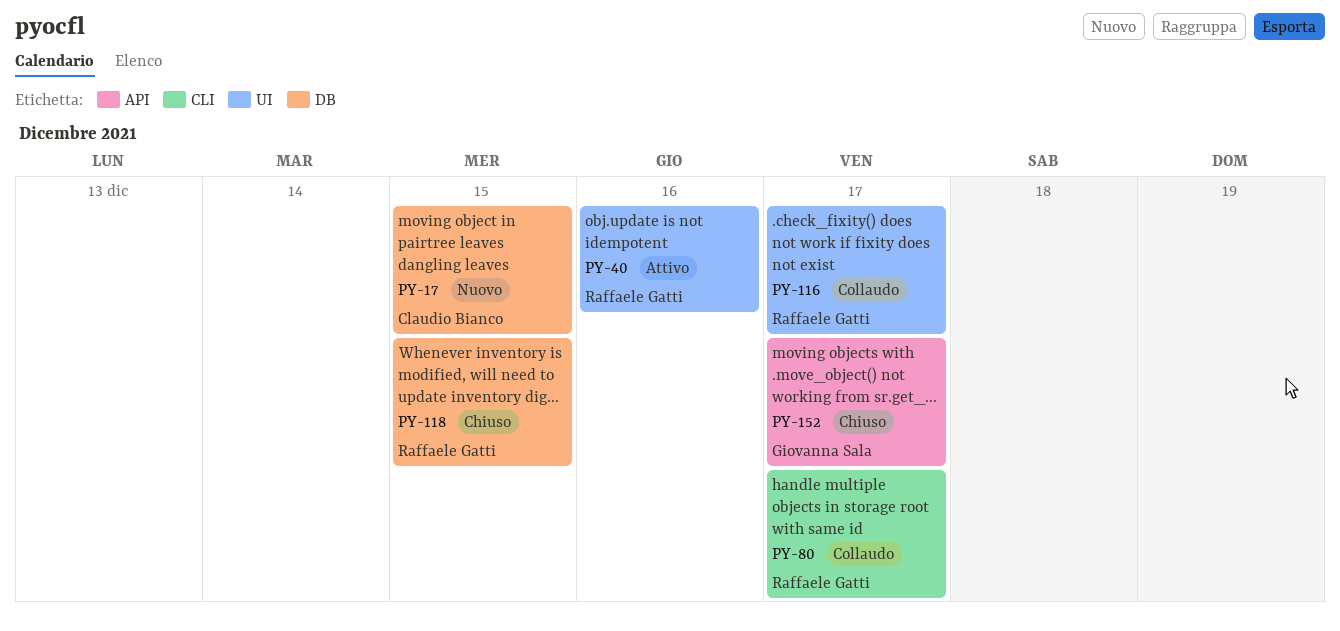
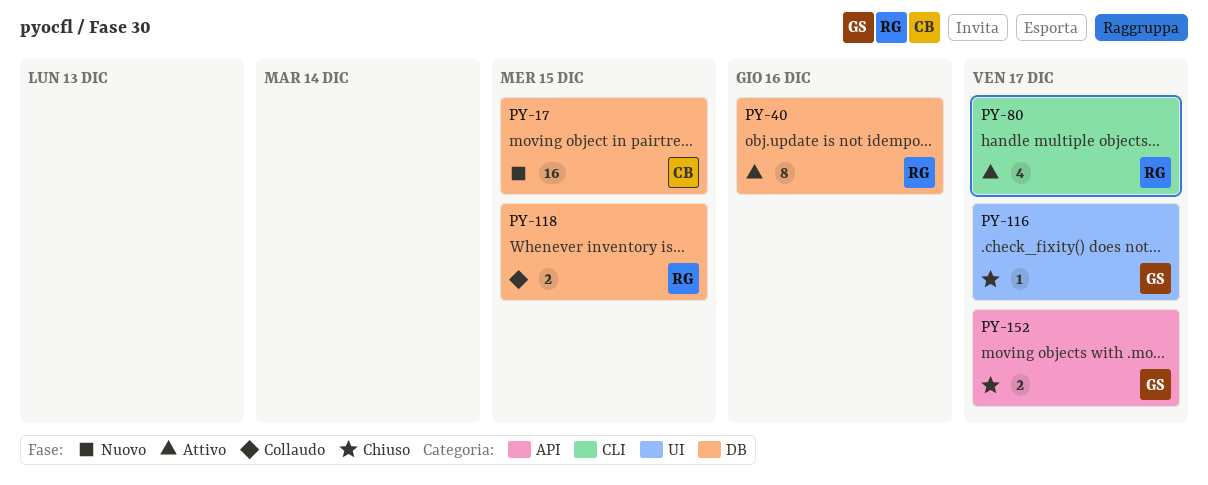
PY-40, label: UI -> DB
PY-80, status: Collaudo -> Attivo
PY-116, status: Collaudo -> Chiuso
PY-116, owner: Raffaele Gatti -> Giovanna Sala
PY-118, status: Chiuso -> Collaudo

